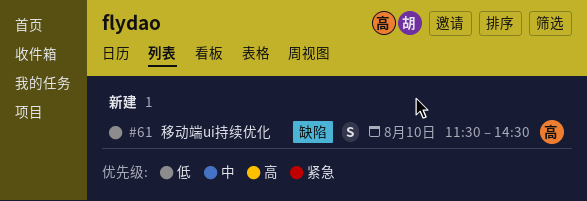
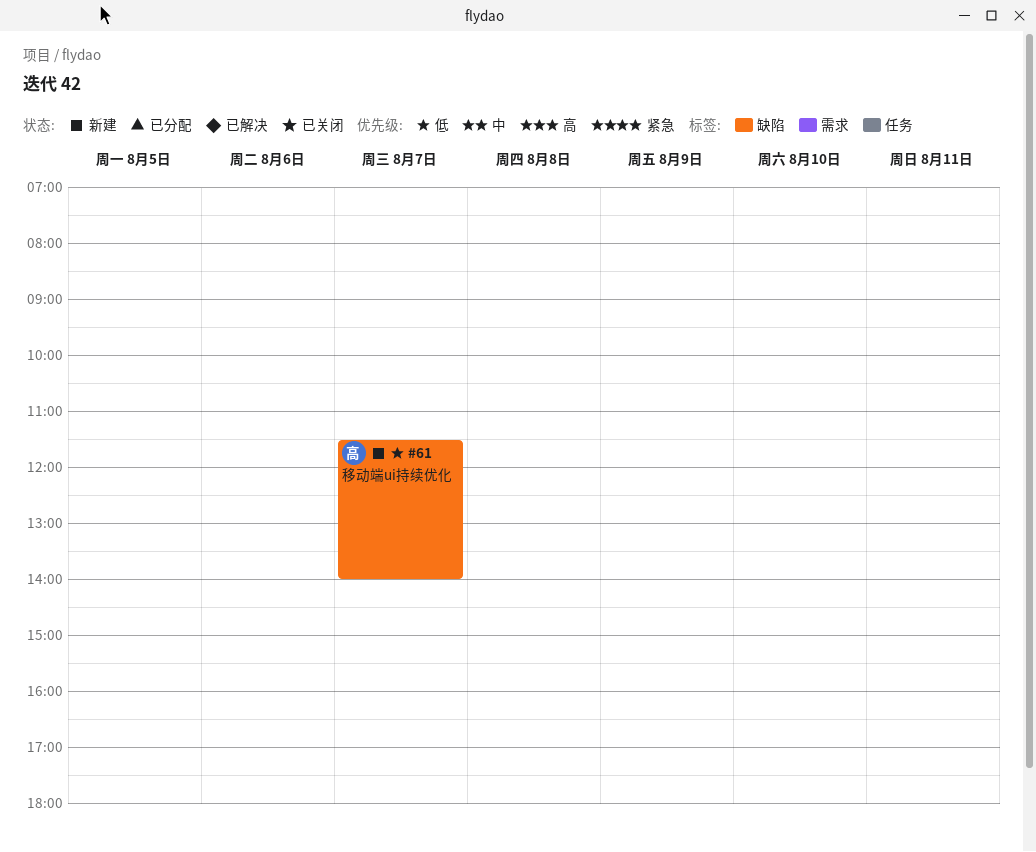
#61, day: Aug 10 -> Aug 7
#61, ends: 14:30 -> 14:00

